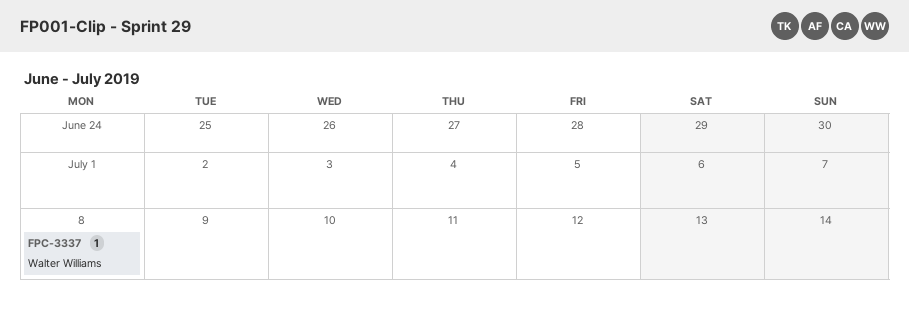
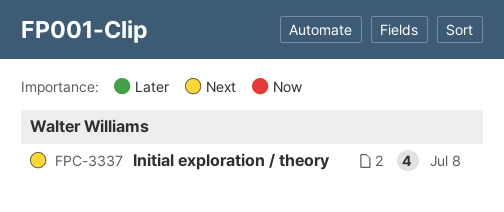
FPC-3337, estimate: 1 -> 4

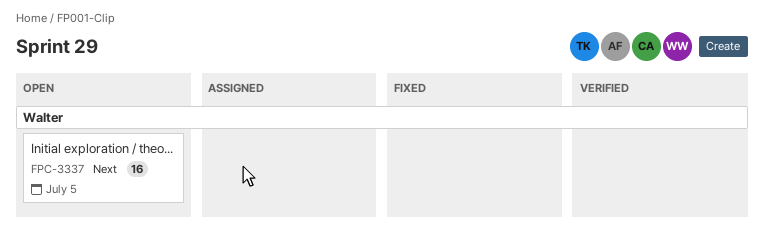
FPC-3337, estimate: 4 -> 16
FPC-3337, due: Jul 8 -> Jul 5

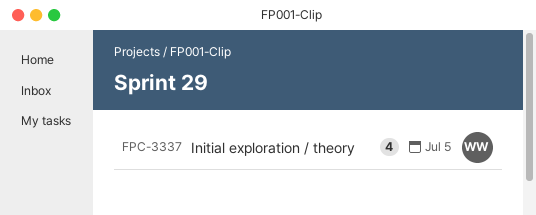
FPC-3337, estimate: 16 -> 4

